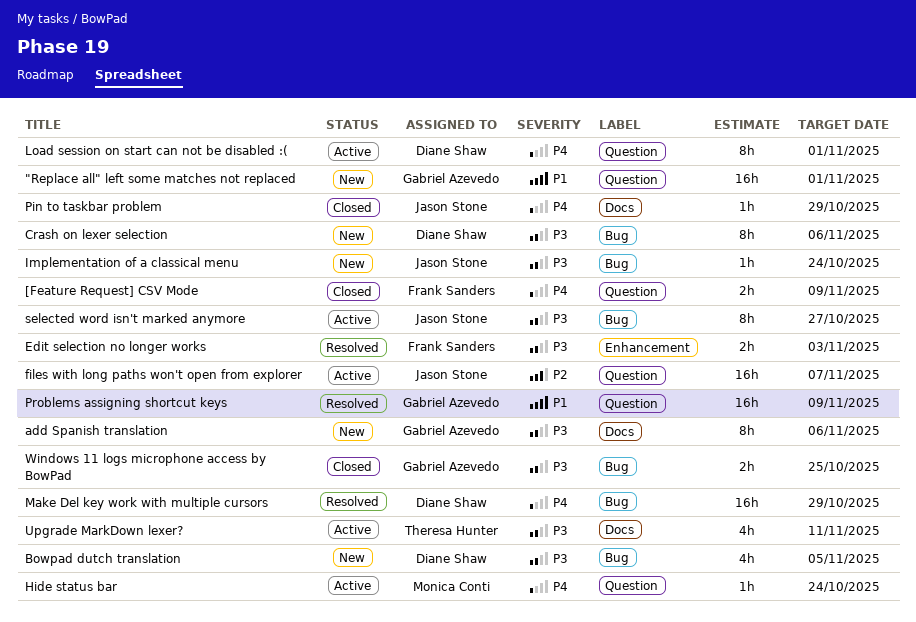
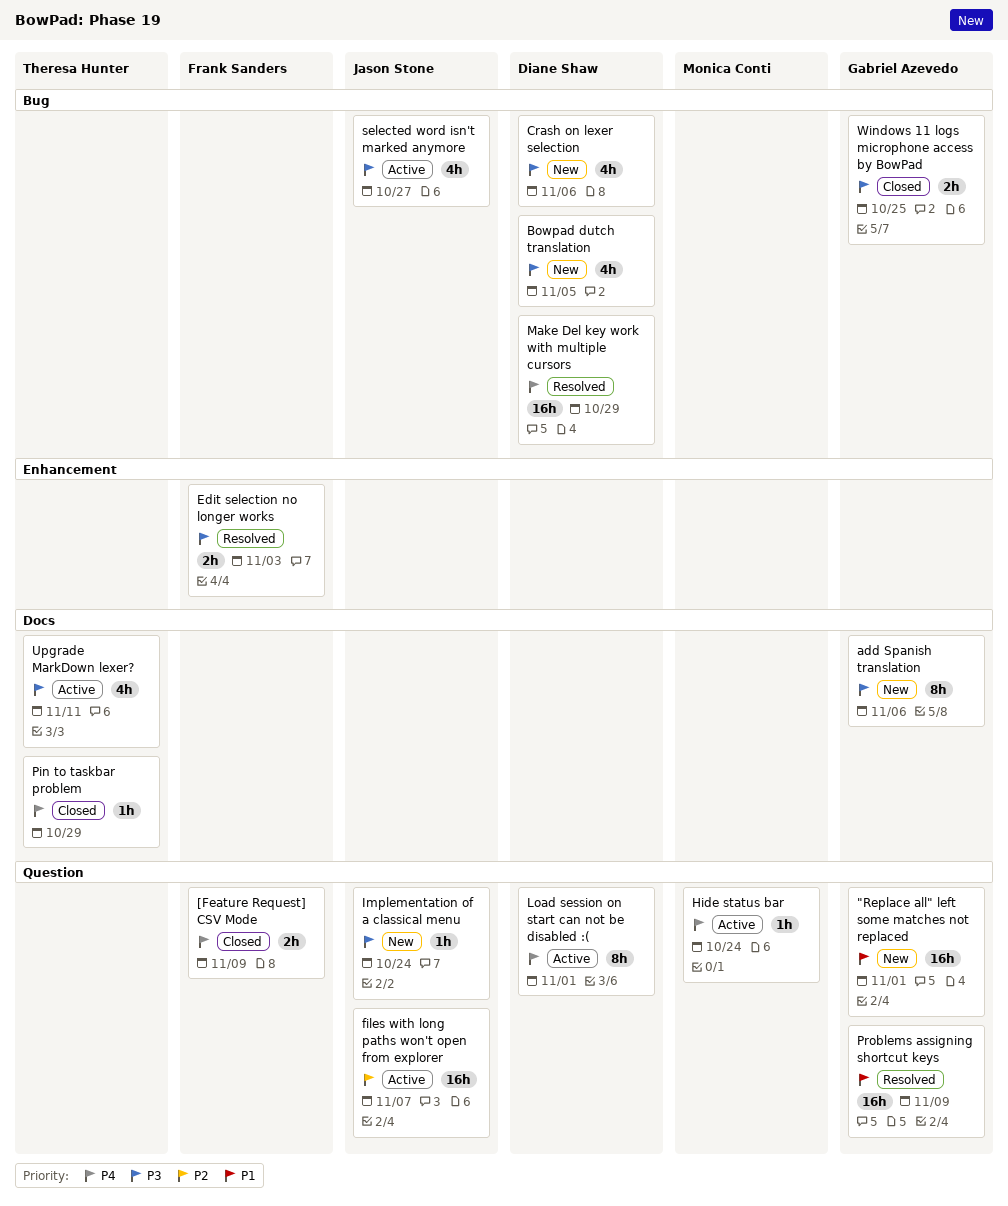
Crash on lexer selection, estimate: 8h -> 4h
Implementation of a classical menu, label: Bug -> Question
Pin to taskbar problem, owner: Jason Stone -> Theresa Hunter
selected word isn't marked anymore, estimate: 8h -> 4h

